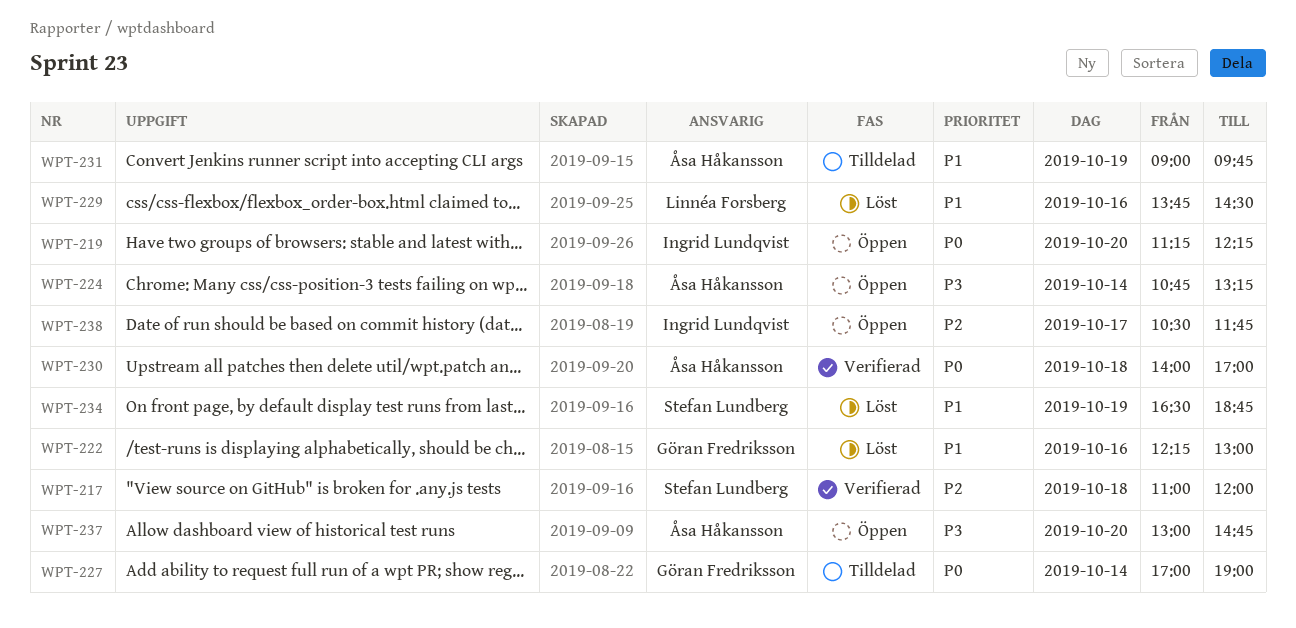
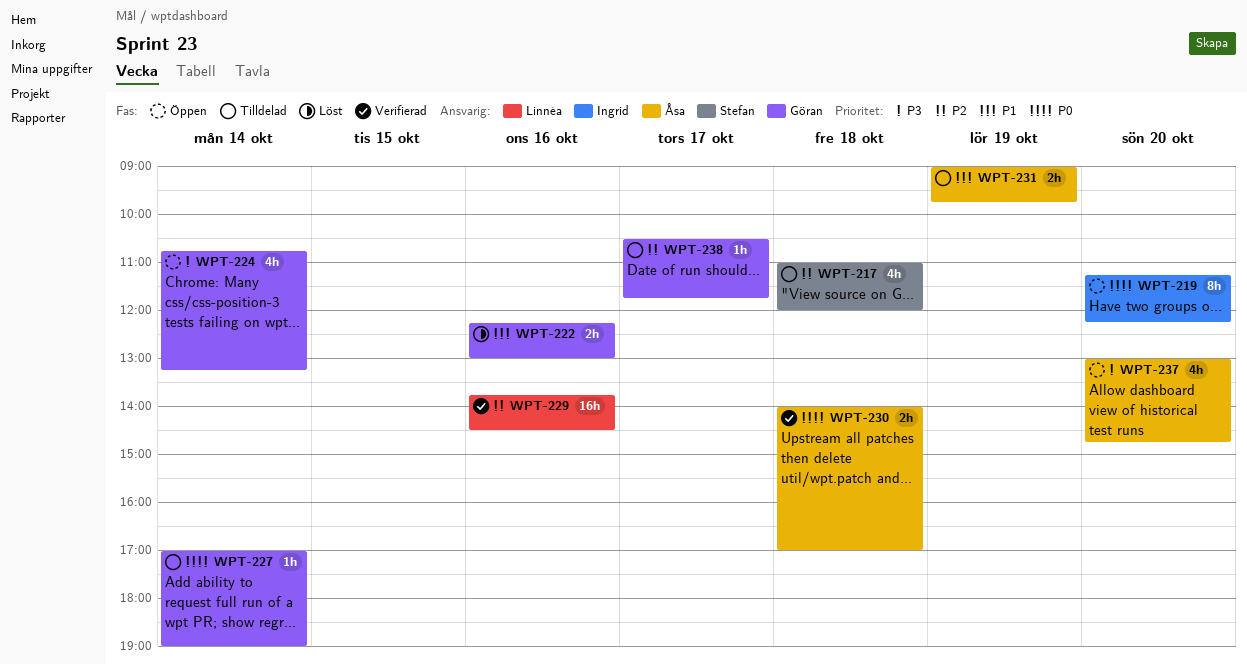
WPT-217, status: Verifierad -> Tilldelad
WPT-224, owner: Åsa Håkansson -> Göran Fredriksson
WPT-229, status: Löst -> Verifierad
WPT-229, priority: P1 -> P2
WPT-234: present -> none
WPT-238, status: Öppen -> Tilldelad
WPT-238, owner: Ingrid Lundqvist -> Göran Fredriksson

